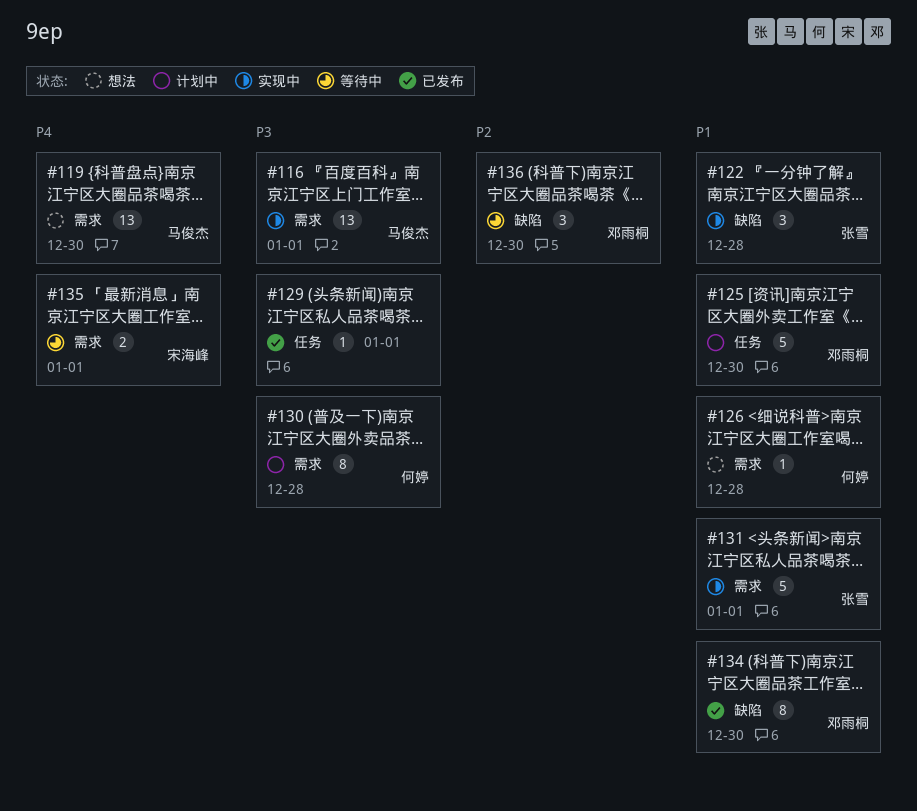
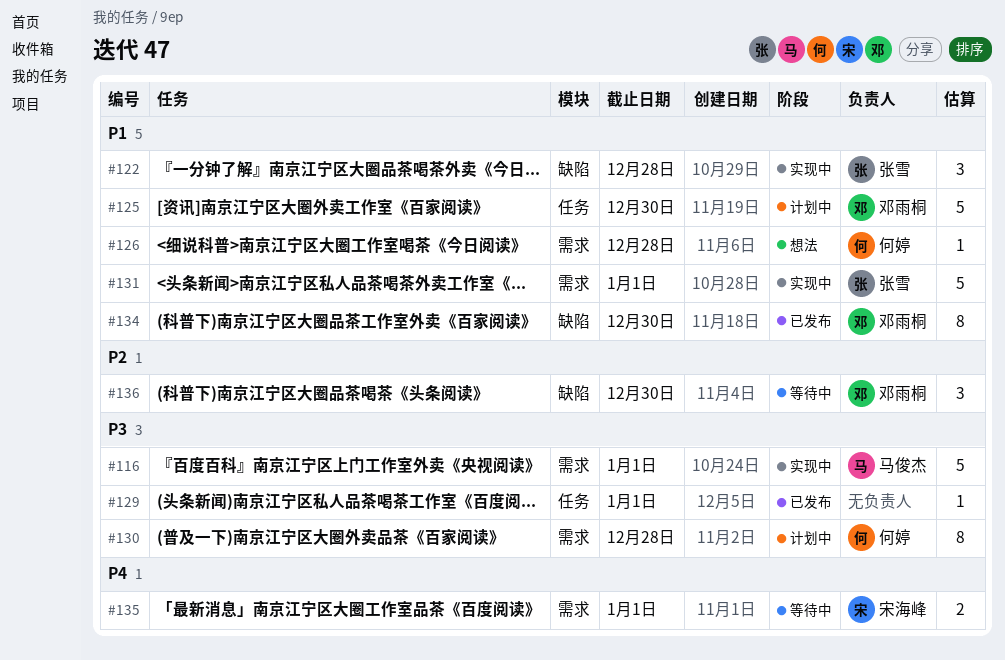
#116, estimate: 13 -> 5
#119: present -> none

